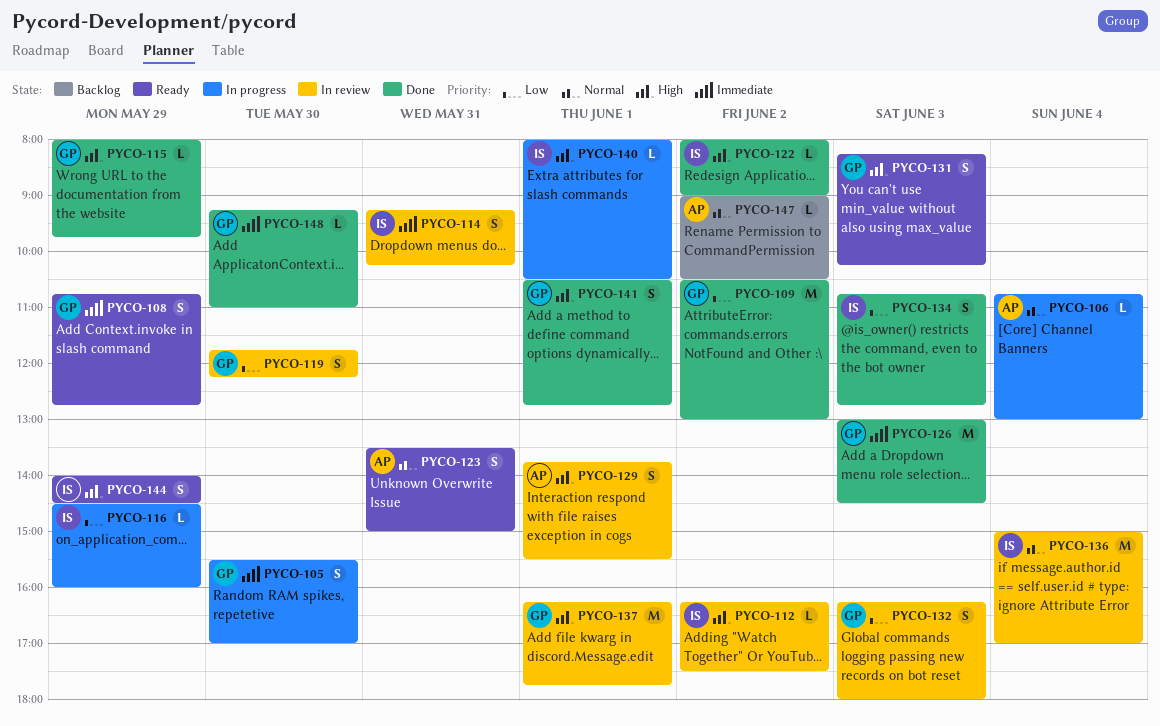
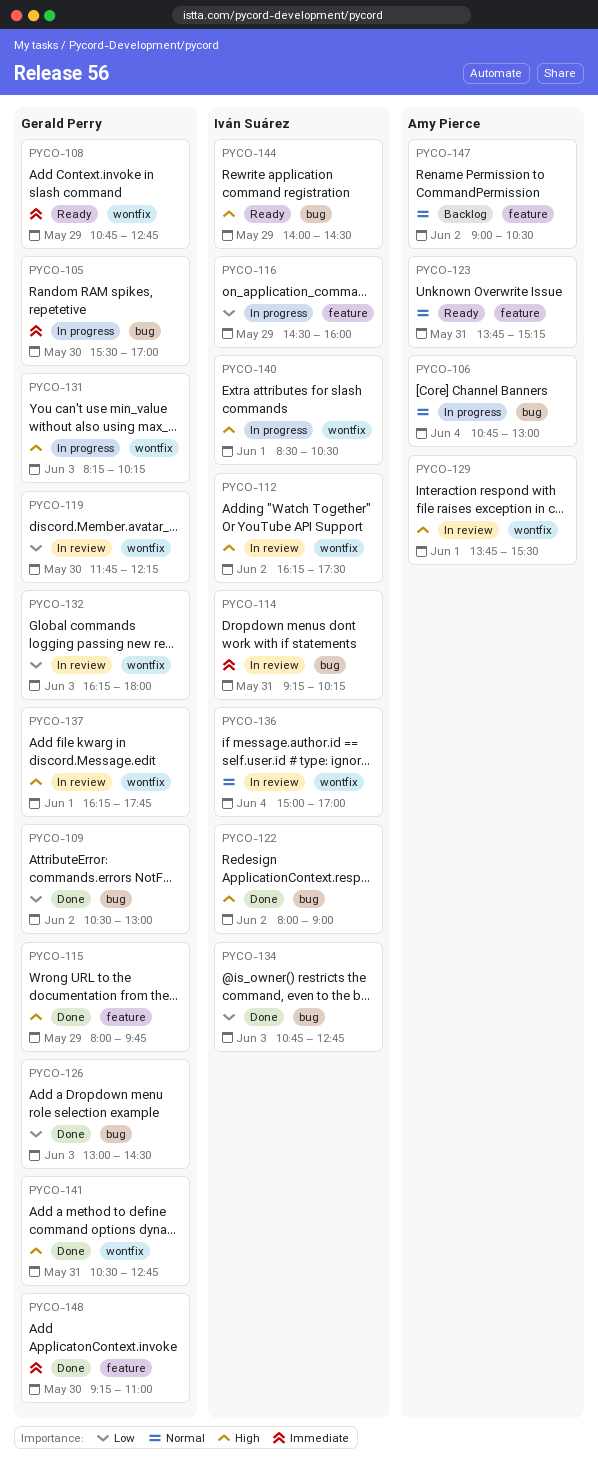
PYCO-123, begins: 13:30 -> 13:45
PYCO-123, ends: 15:00 -> 15:15
PYCO-126, priority: Immediate -> Low
PYCO-131, status: Ready -> In progress
PYCO-140, begins: 08:00 -> 08:30
PYCO-141, day: Jun 1 -> May 31

